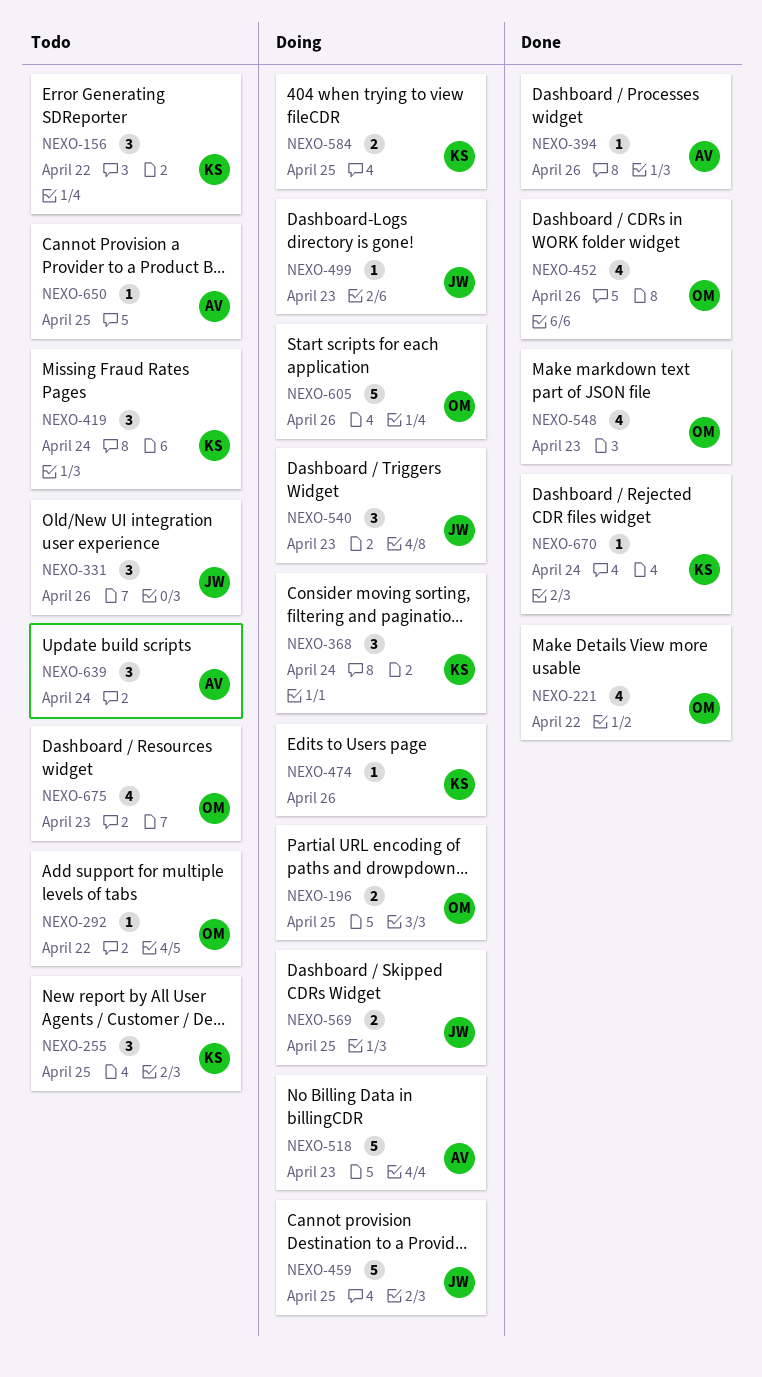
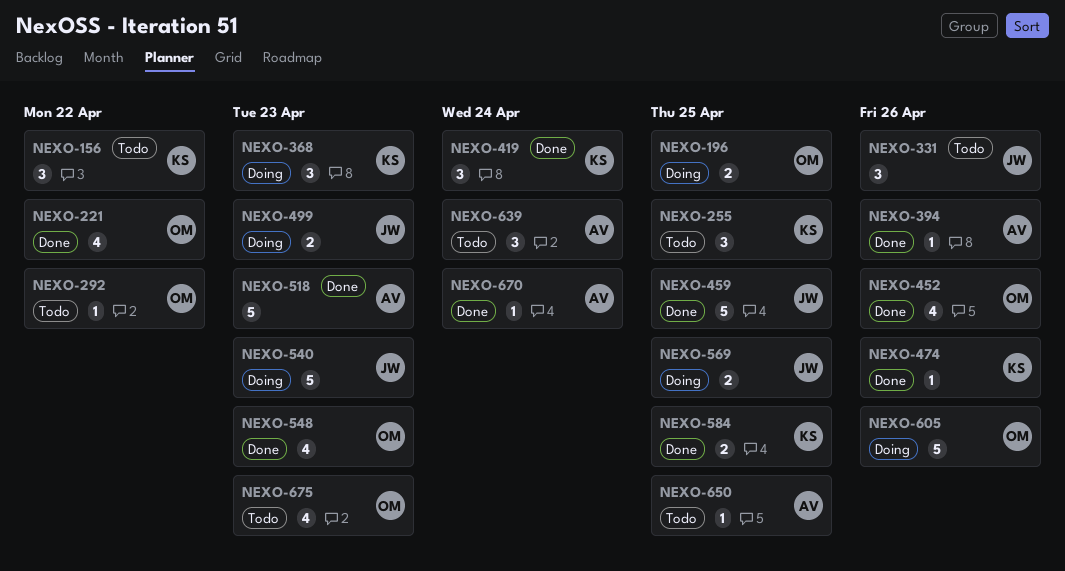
NEXO-368, due: Apr 24 -> Apr 23
NEXO-419, status: Todo -> Done
NEXO-459, status: Doing -> Done
NEXO-474, status: Doing -> Done
NEXO-499, estimate: 1 -> 2
NEXO-518, status: Doing -> Done
NEXO-540, estimate: 3 -> 5
NEXO-584, status: Doing -> Done
NEXO-670, owner: KS -> AV

